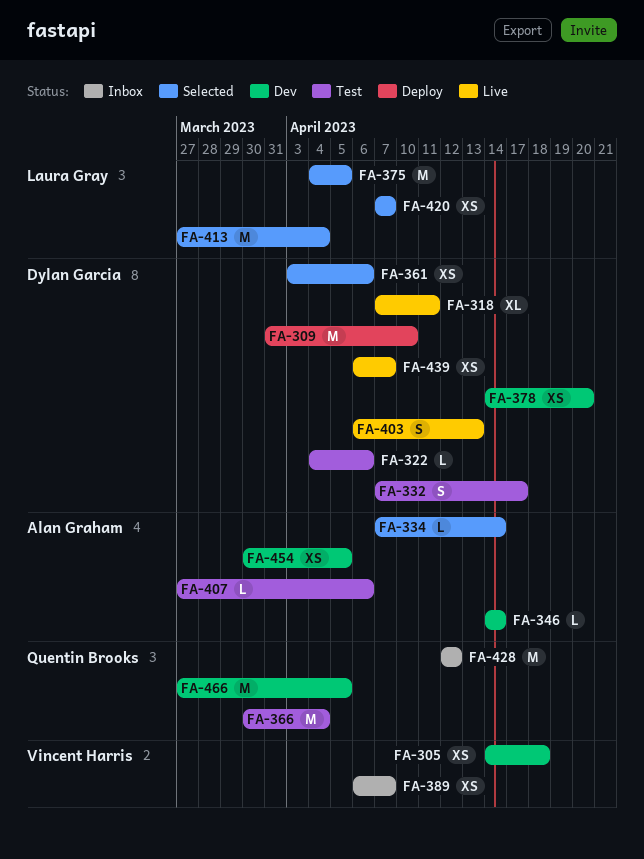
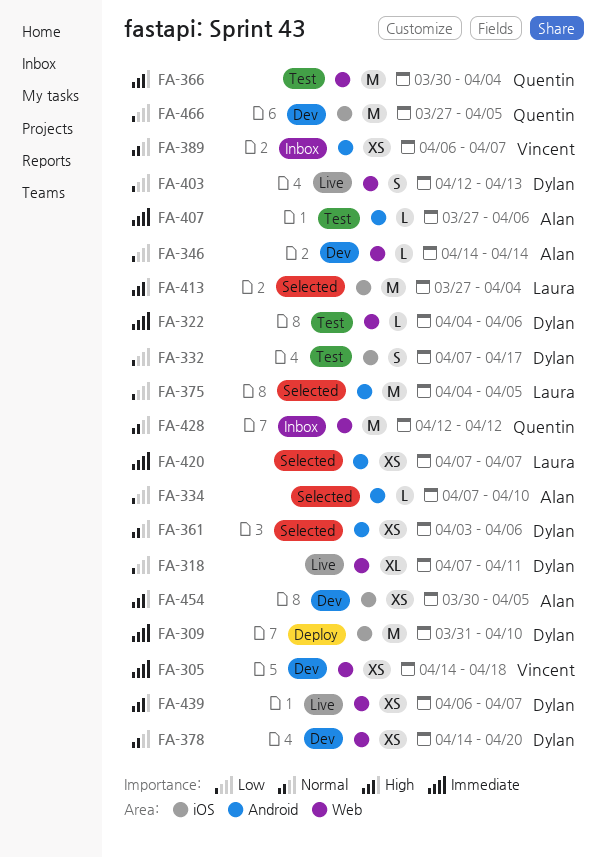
FA-334, due: Apr 14 -> Apr 10
FA-403, start: Apr 6 -> Apr 12

